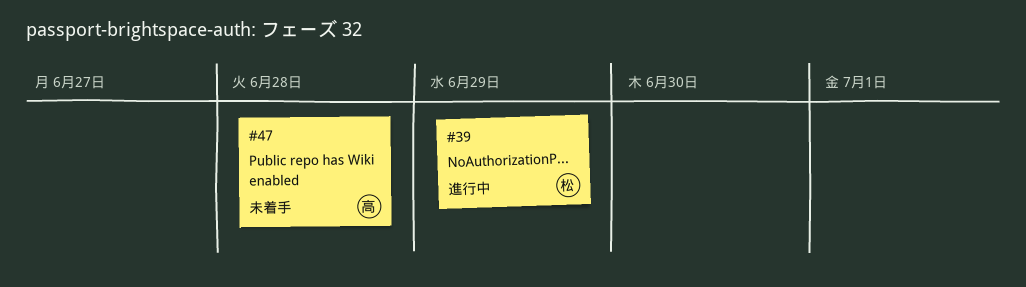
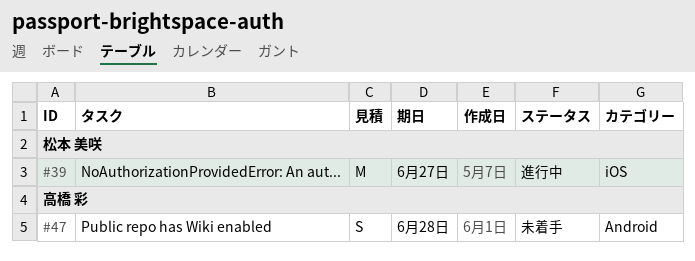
#39, due: Jun 29 -> Jun 27

